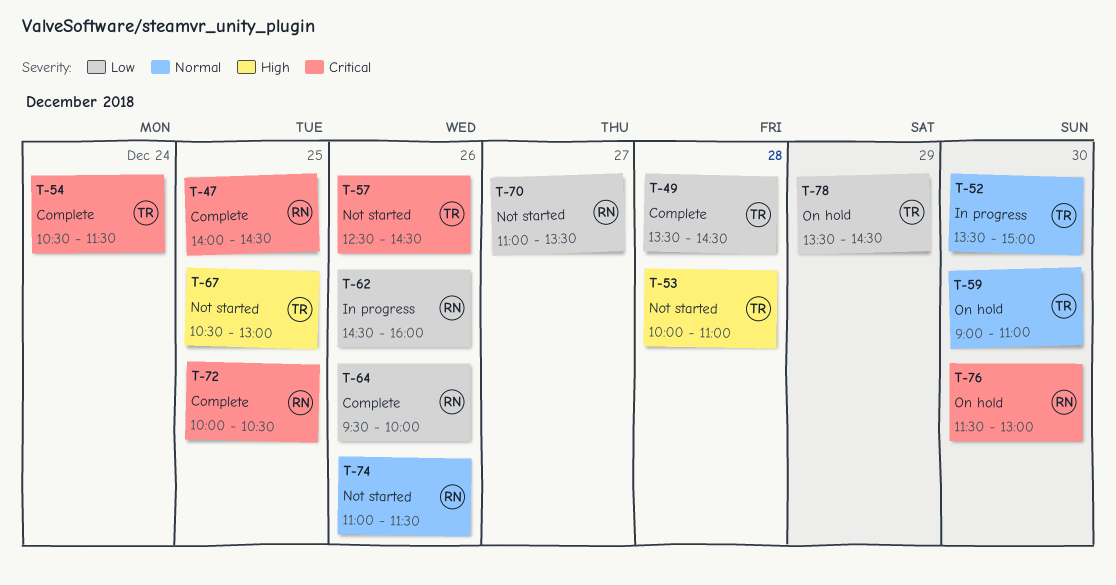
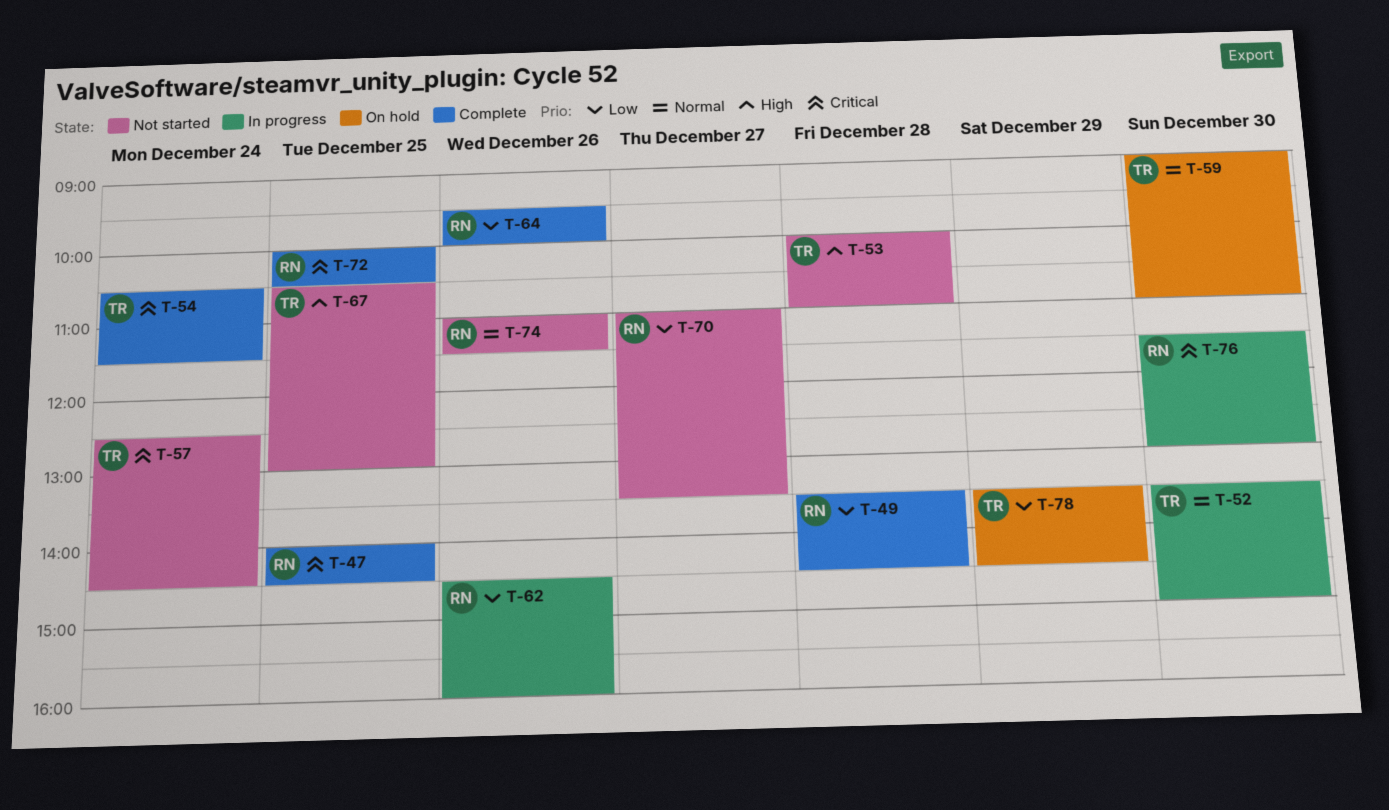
T-49, owner: TR -> RN
T-57, day: Dec 26 -> Dec 24
T-76, status: On hold -> In progress

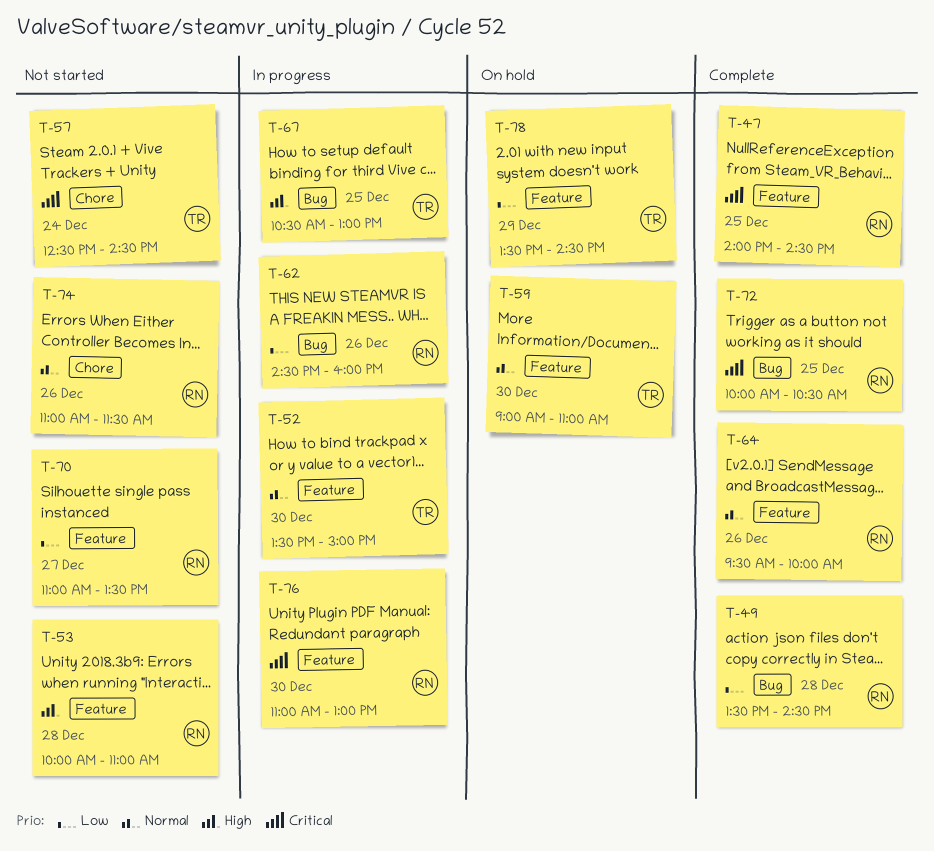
T-53, owner: TR -> RN
T-54: present -> none
T-64, priority: Low -> Normal
T-67, status: Not started -> In progress
T-76, begins: 11:30 -> 11:00

